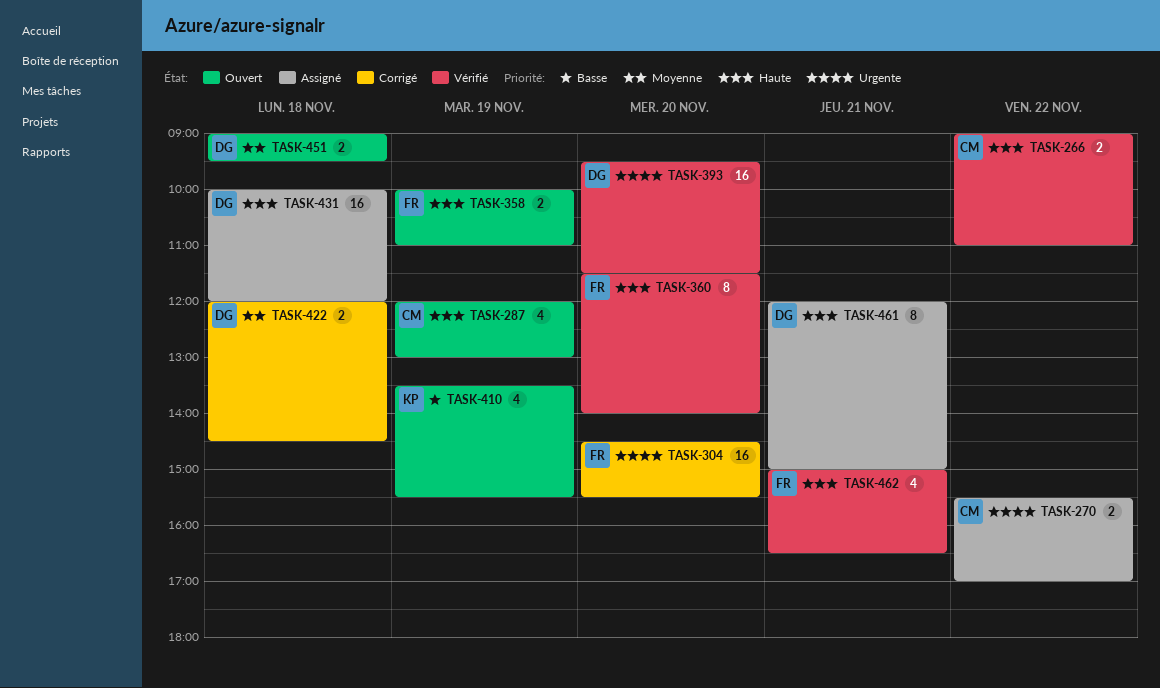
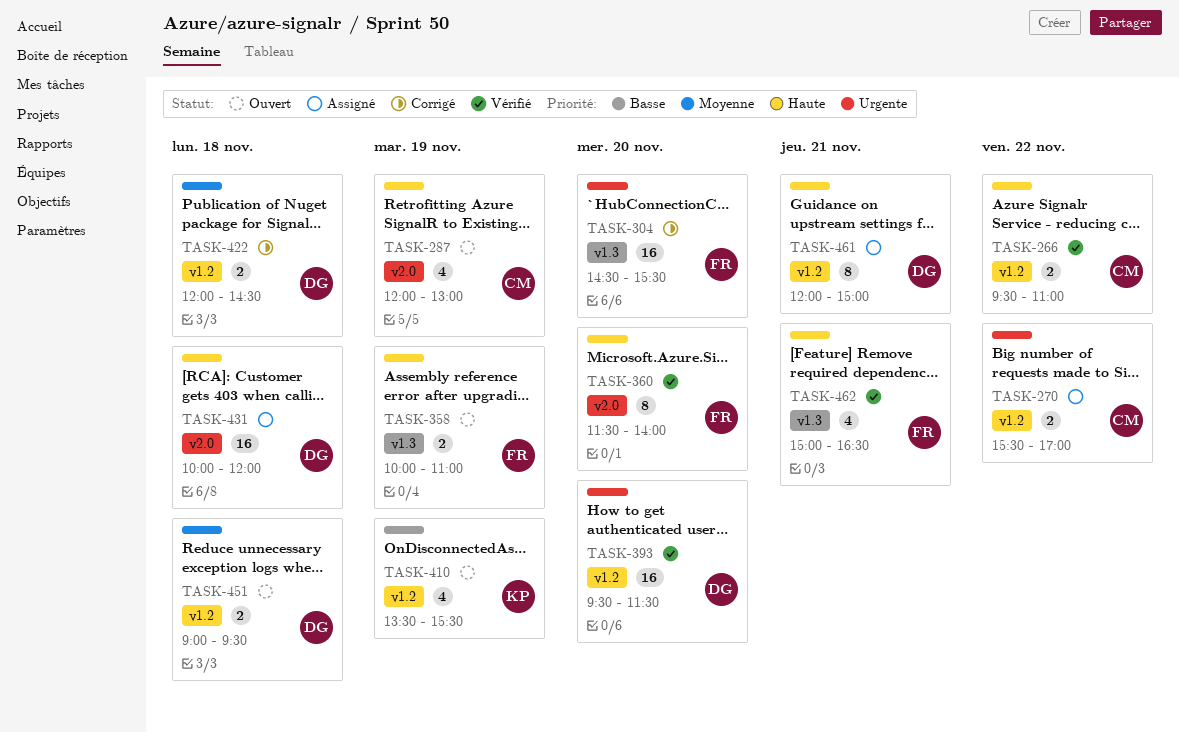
TASK-266, begins: 09:00 -> 09:30

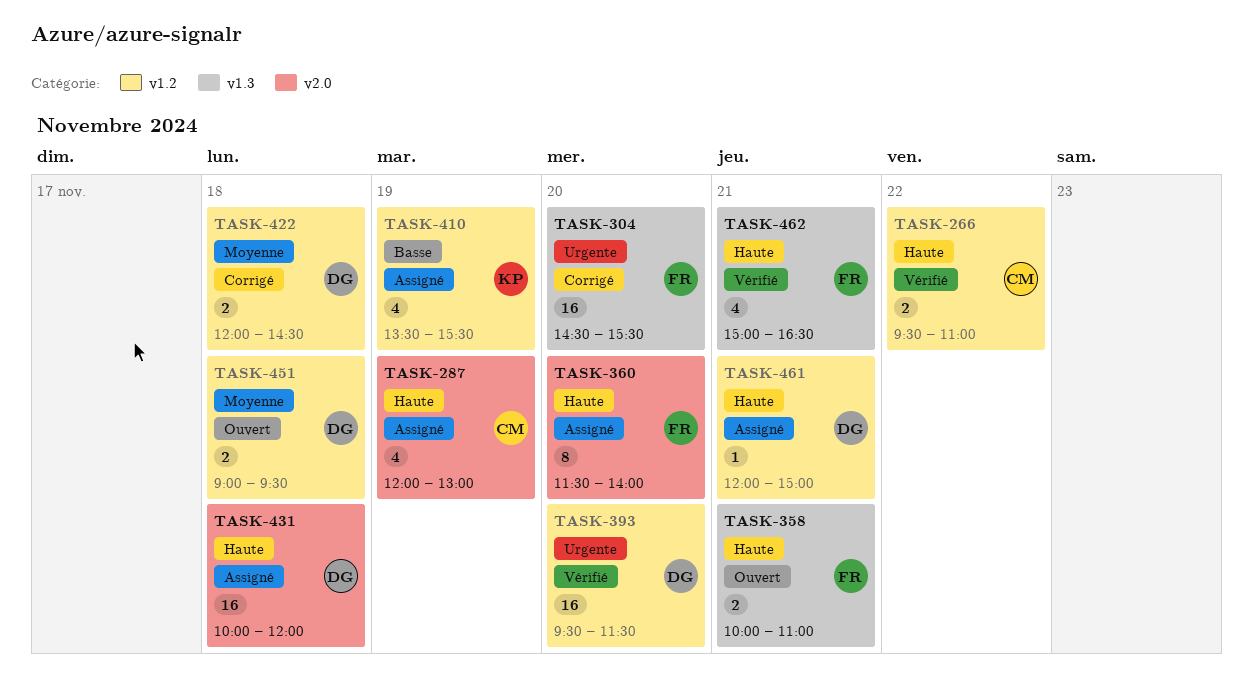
TASK-270: present -> none
TASK-287, status: Ouvert -> Assigné
TASK-358, day: Nov 19 -> Nov 21
TASK-360, status: Vérifié -> Assigné
TASK-410, status: Ouvert -> Assigné
TASK-461, estimate: 8 -> 1

